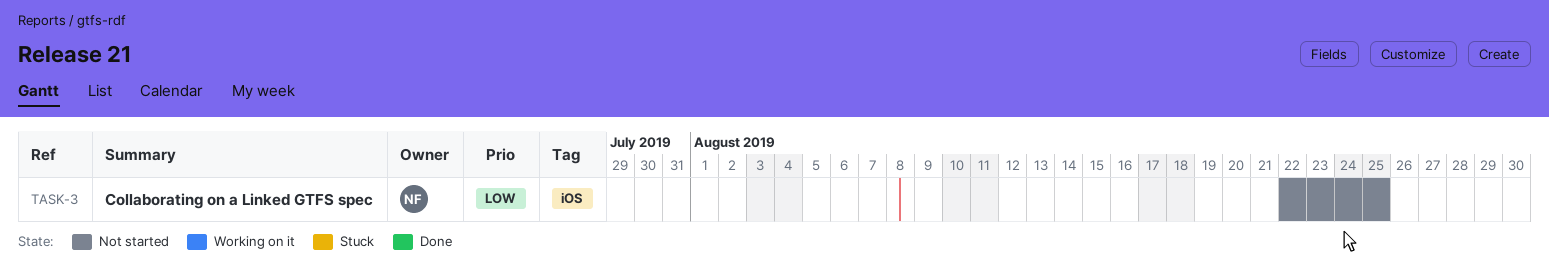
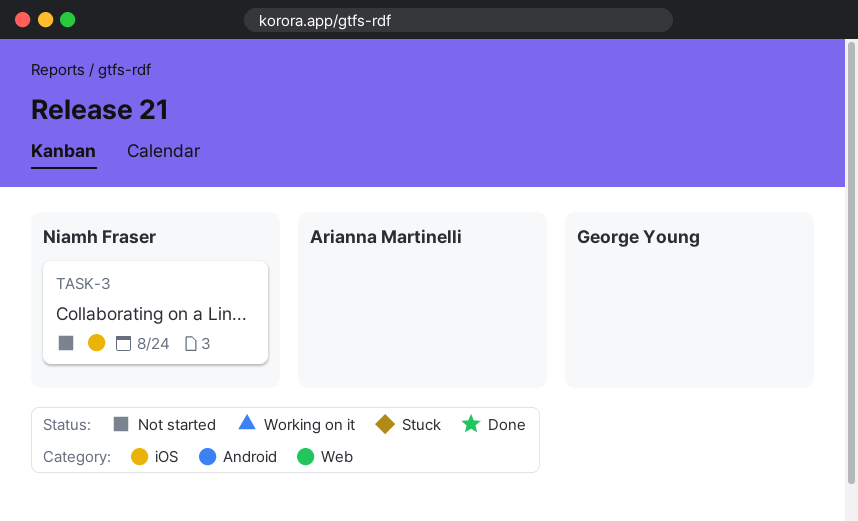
TASK-3, due: Aug 25 -> Aug 24

